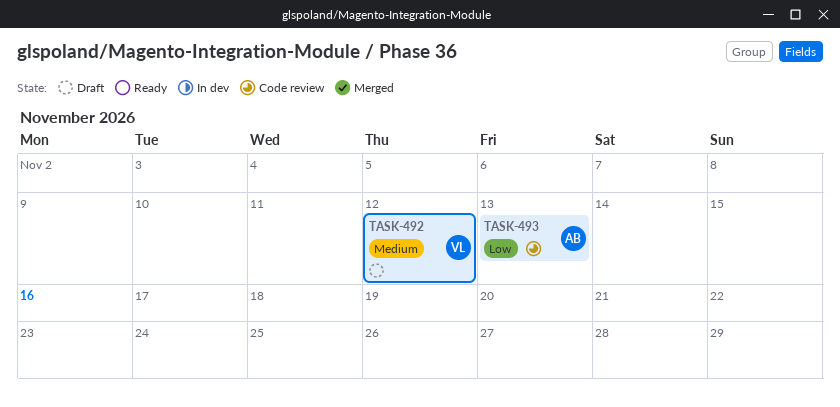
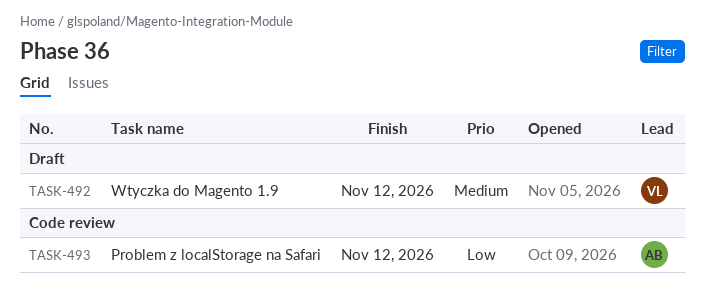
TASK-493, due: Nov 13 -> Nov 12

